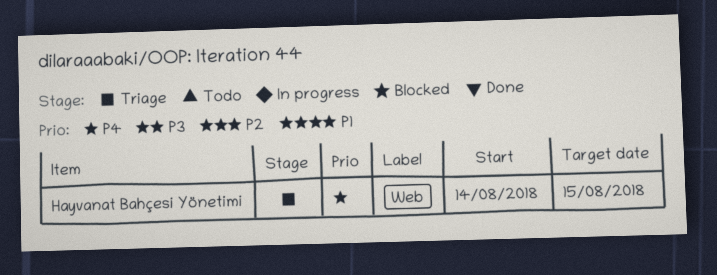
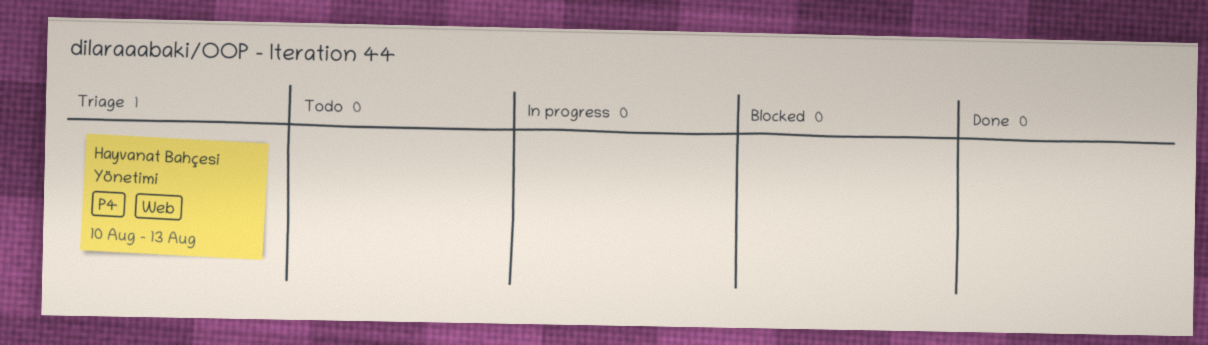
Hayvanat Bahçesi Yönetimi, start: Aug 14 -> Aug 10
Hayvanat Bahçesi Yönetimi, due: Aug 15 -> Aug 13

